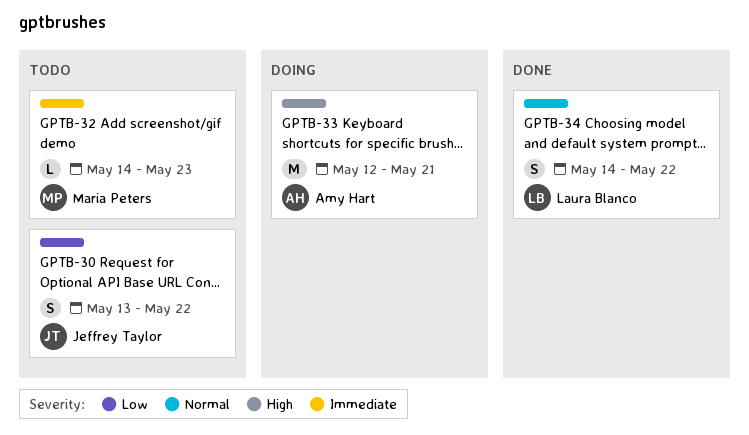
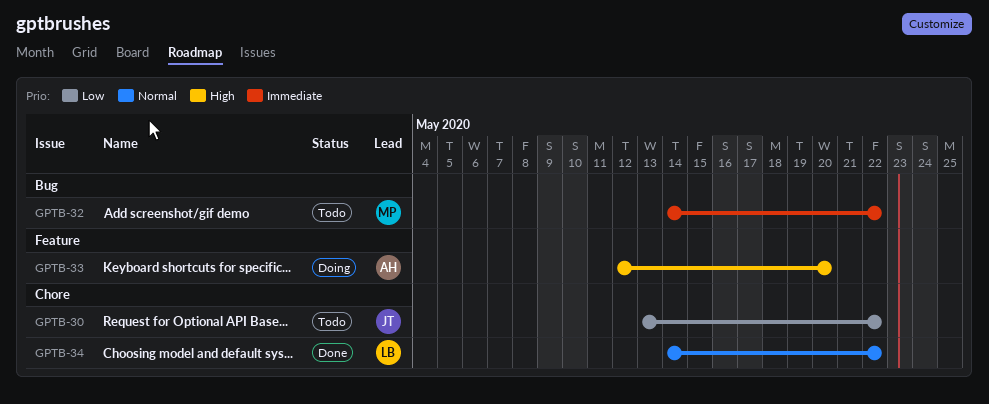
GPTB-32, due: May 23 -> May 22
GPTB-33, due: May 21 -> May 20

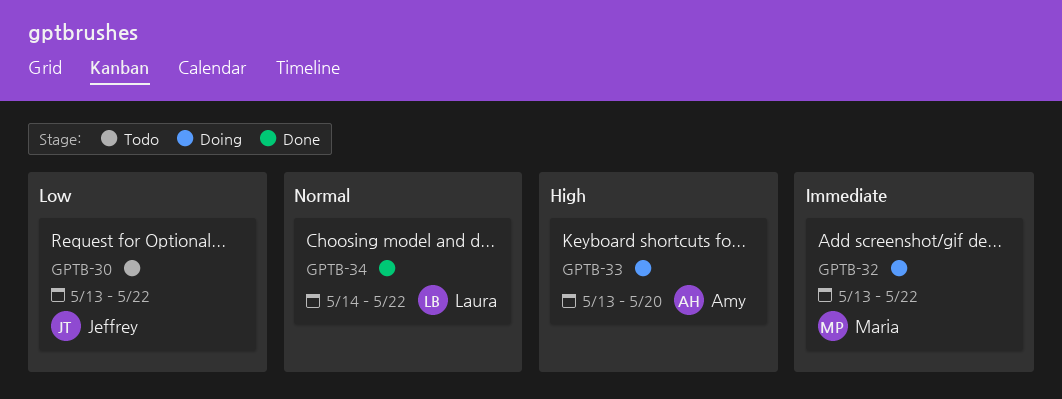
GPTB-32, status: Todo -> Doing
GPTB-32, start: May 14 -> May 13
GPTB-33, start: May 12 -> May 13

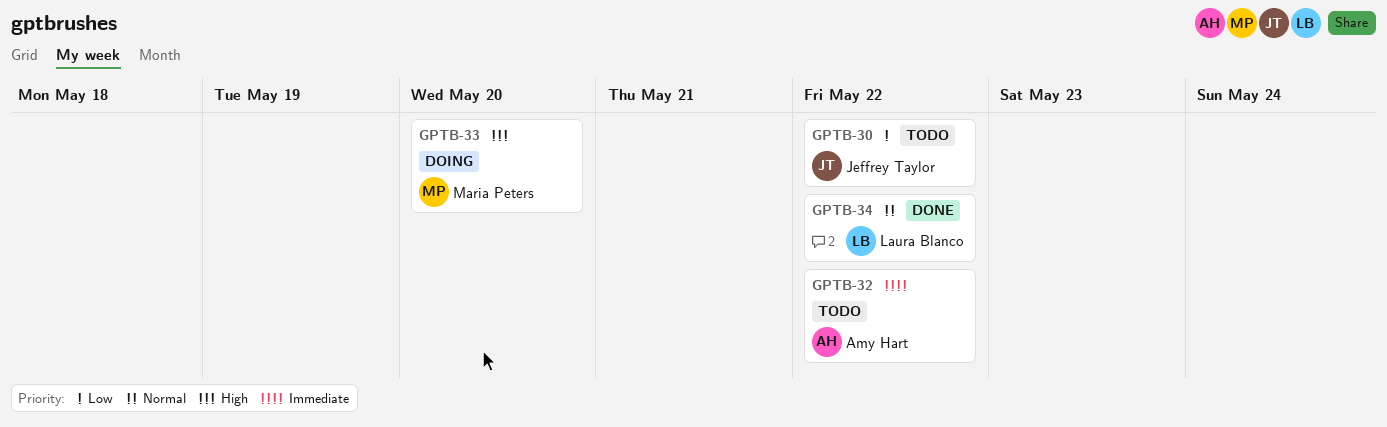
GPTB-32, status: Doing -> Todo
GPTB-32, owner: Maria Peters -> Amy Hart
GPTB-33, owner: Amy Hart -> Maria Peters

